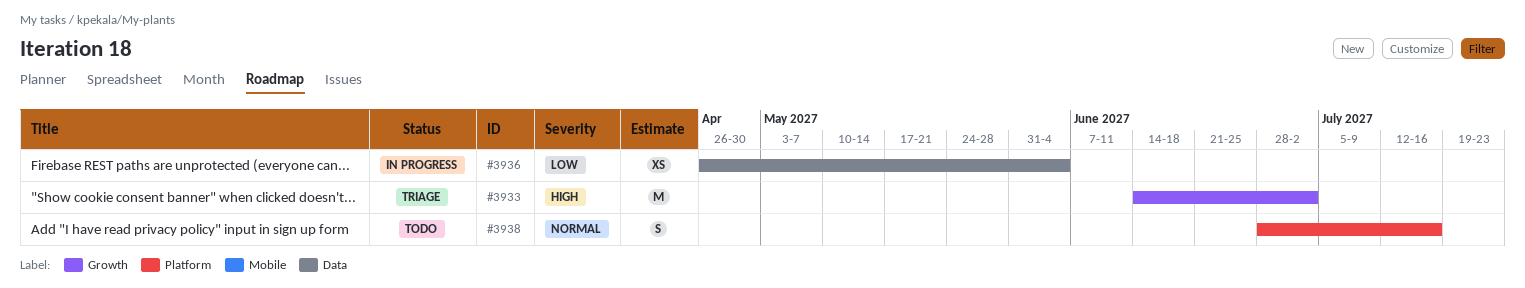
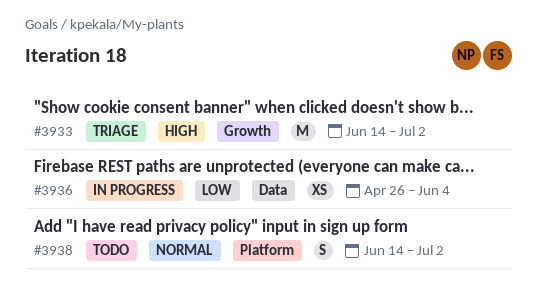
#3938, start: Jun 28 -> Jun 14
#3938, due: Jul 16 -> Jul 2

